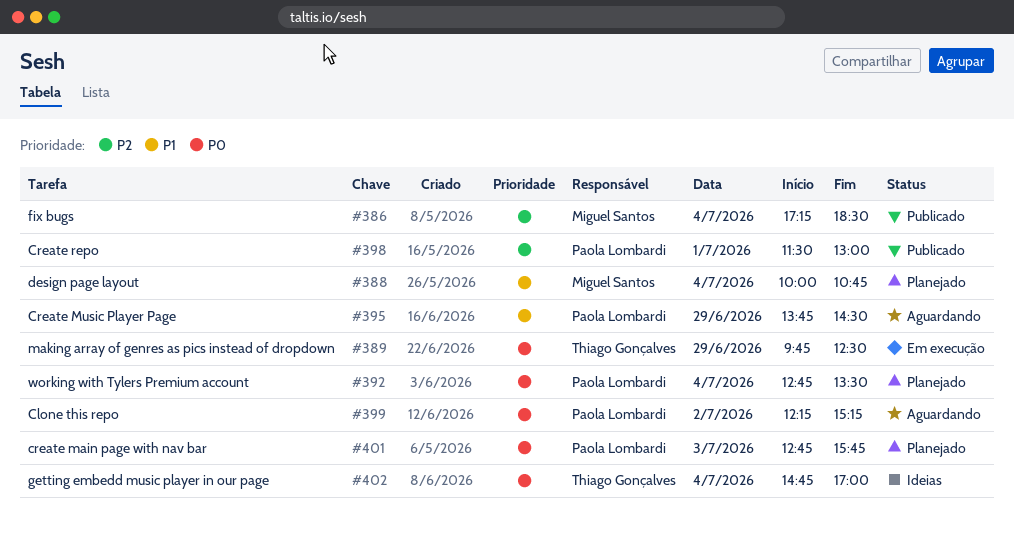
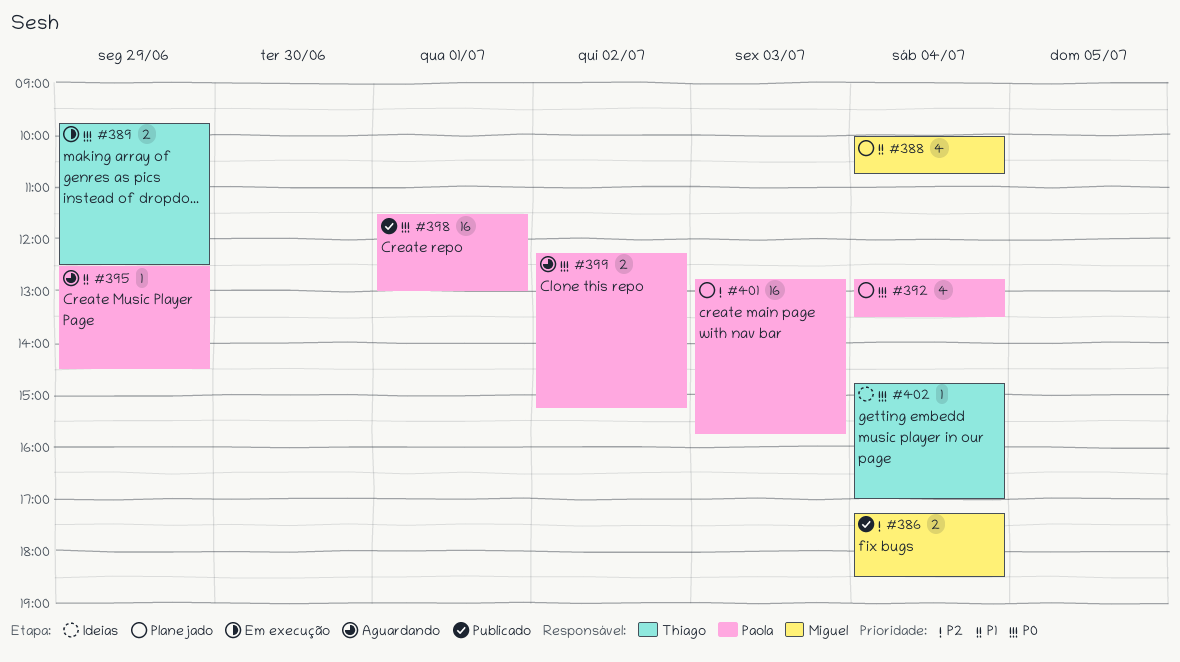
#395, begins: 13:45 -> 12:30
#398, priority: P2 -> P0
#401, priority: P0 -> P2

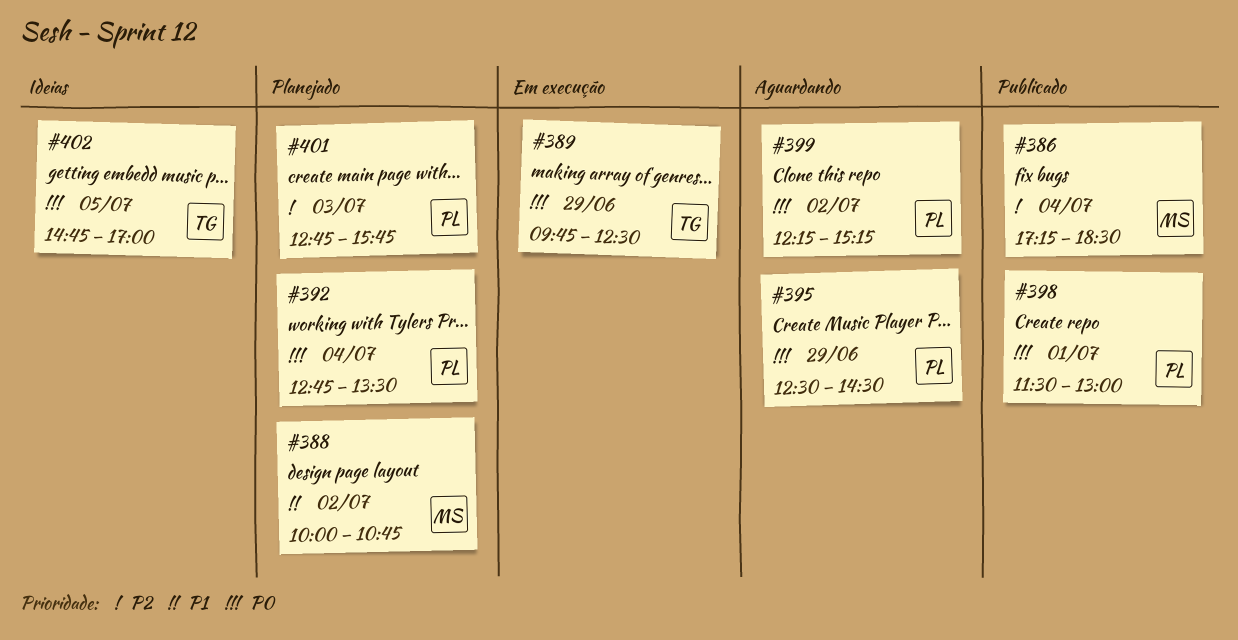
#388, day: Jul 4 -> Jul 2
#395, priority: P1 -> P0
#402, day: Jul 4 -> Jul 5

